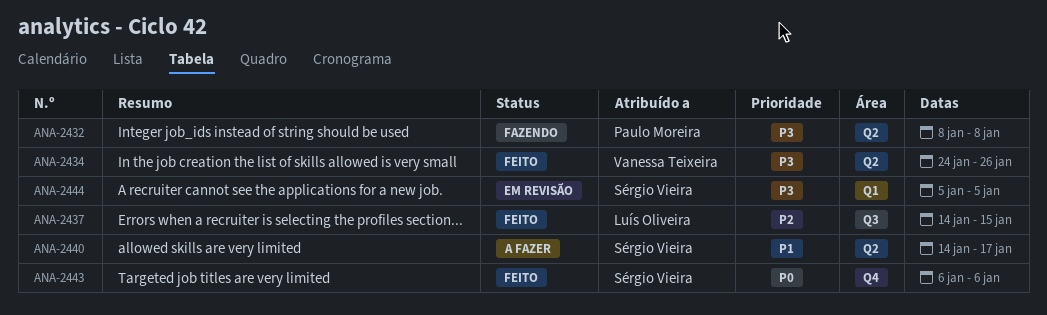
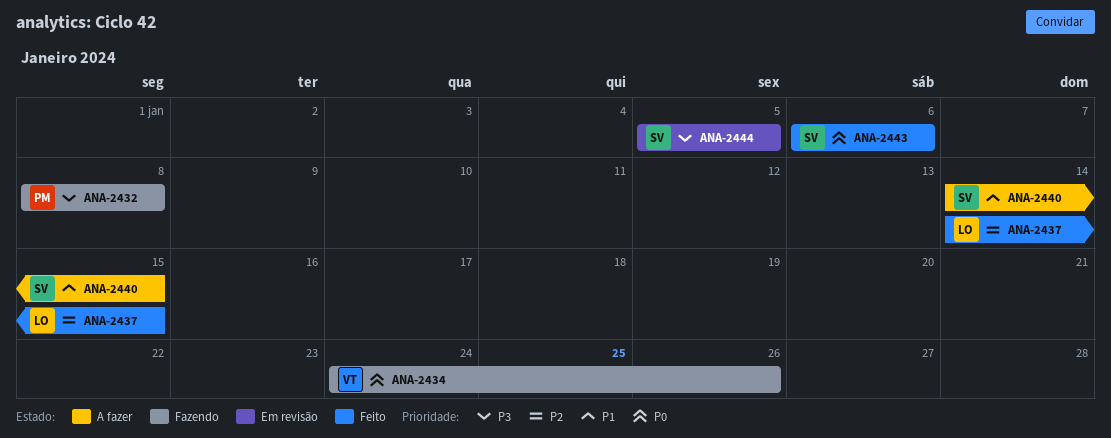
ANA-2434, status: Feito -> Fazendo
ANA-2434, priority: P3 -> P0
ANA-2440, due: Jan 17 -> Jan 15

